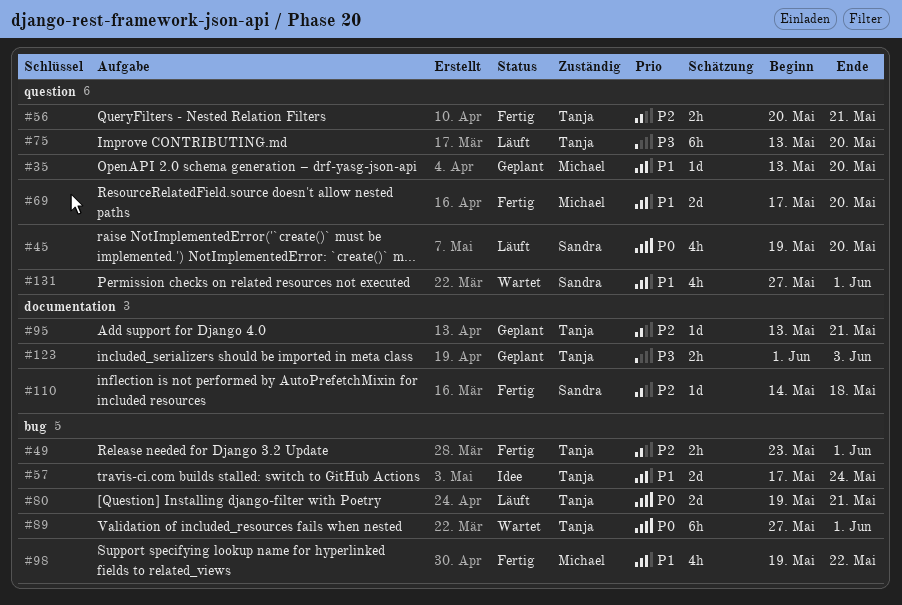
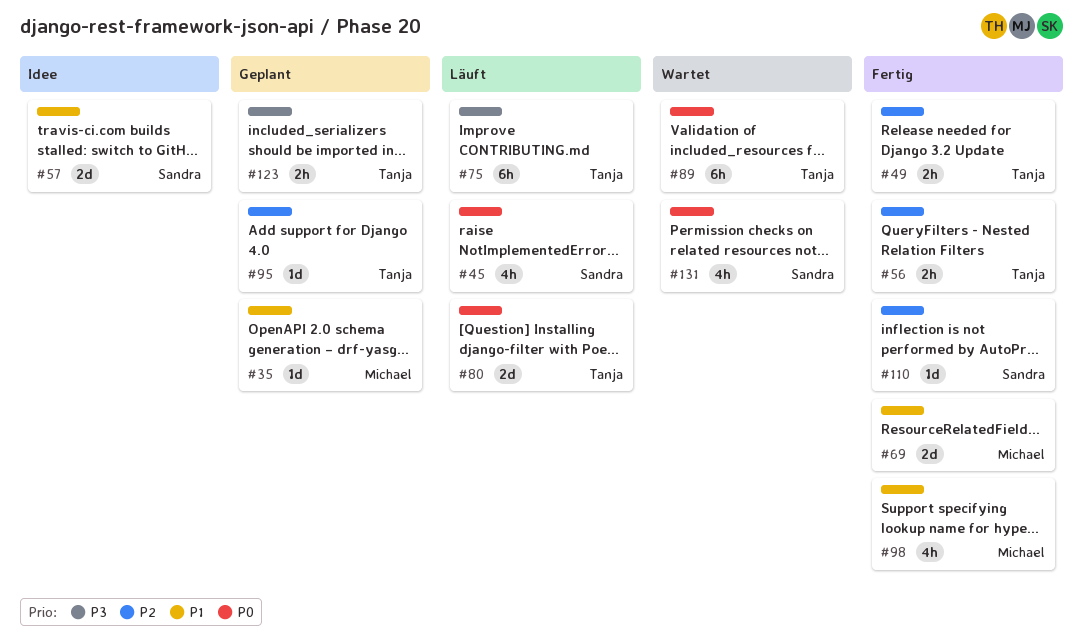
#57, owner: Tanja -> Sandra
#131, priority: P1 -> P0

